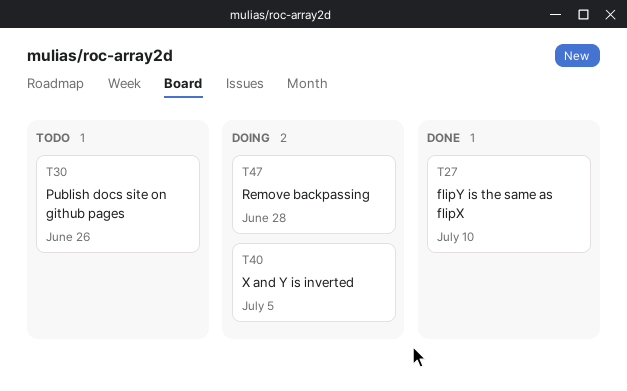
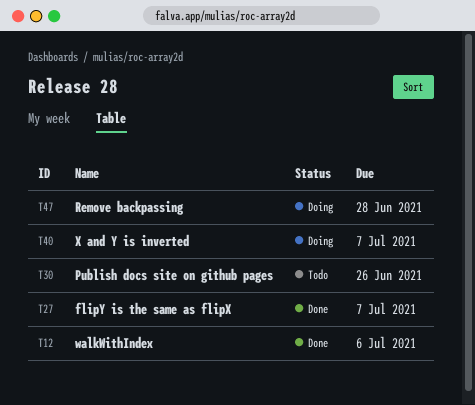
T12: none -> present
T27, due: Jul 10 -> Jul 7
T40, due: Jul 5 -> Jul 7

